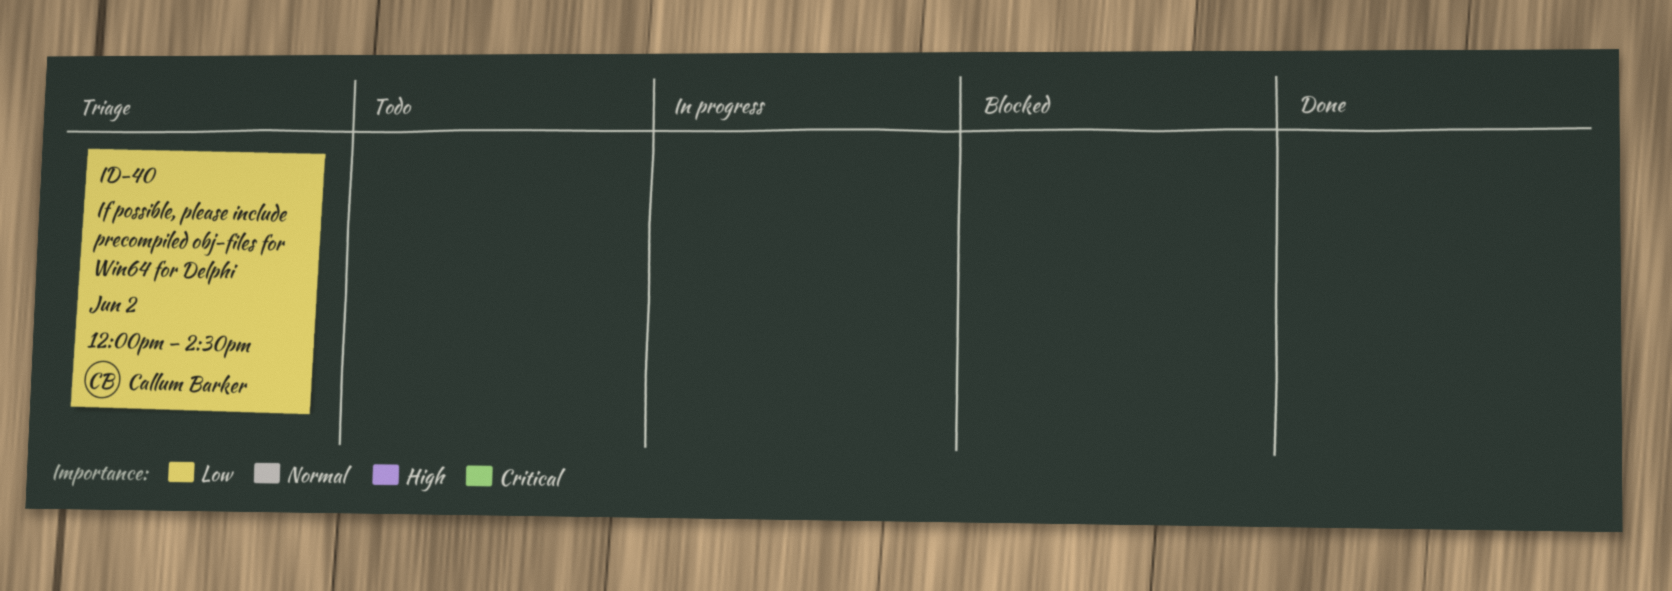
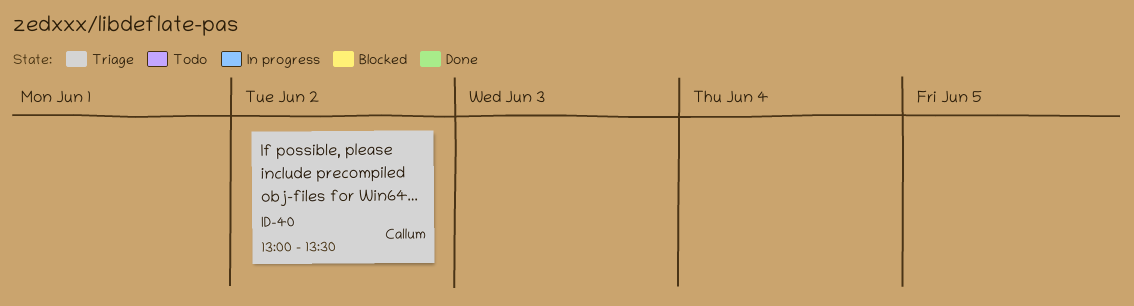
ID-40, begins: 12:00 -> 13:00
ID-40, ends: 14:30 -> 13:30

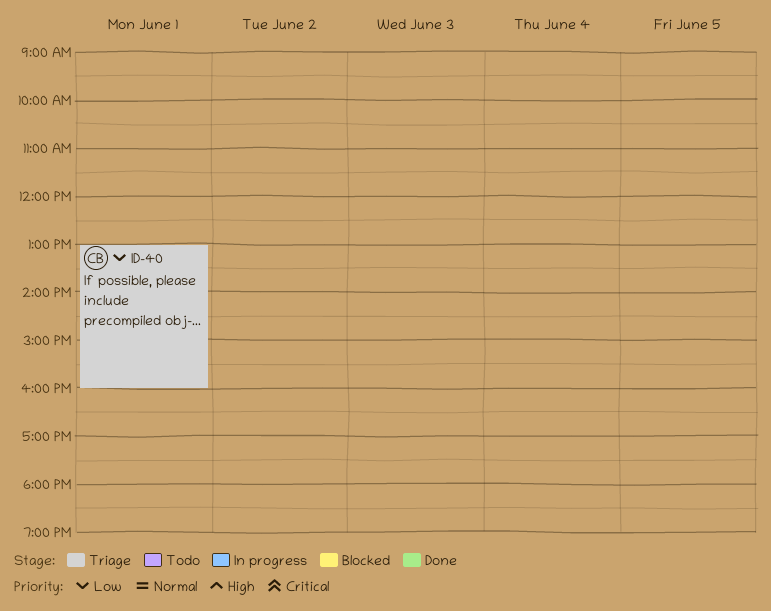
ID-40, day: Jun 2 -> Jun 1
ID-40, ends: 13:30 -> 16:00

